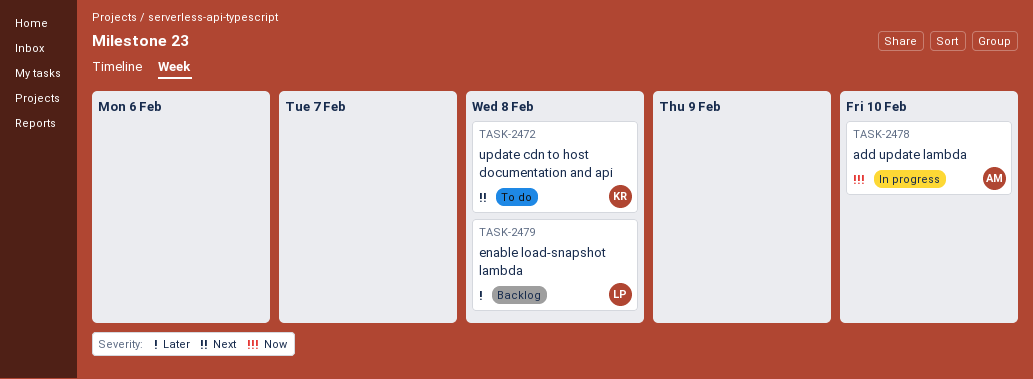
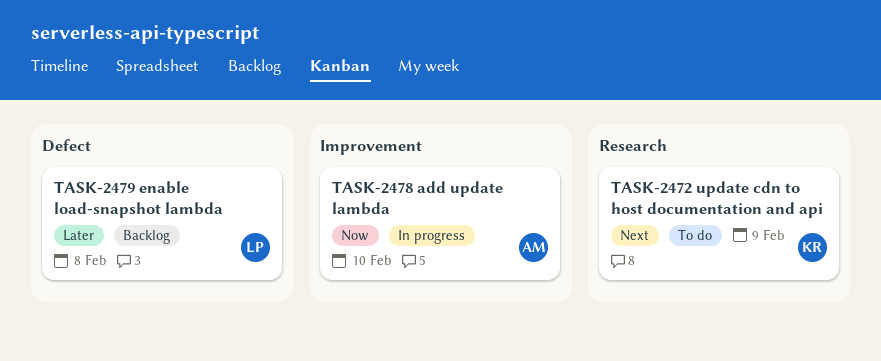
TASK-2472, due: Feb 8 -> Feb 9

